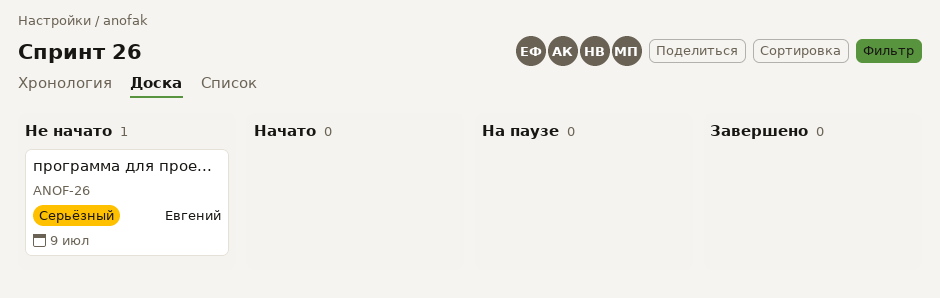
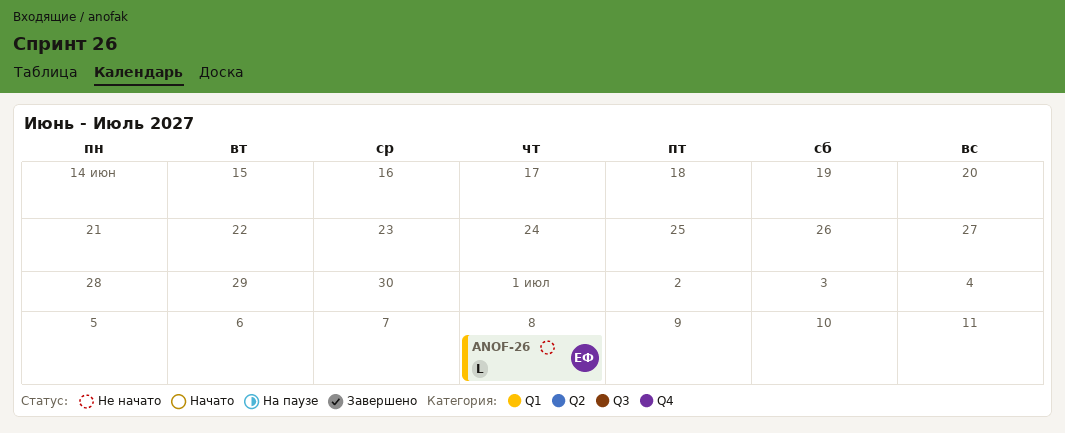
ANOF-26, due: Jul 9 -> Jul 8

